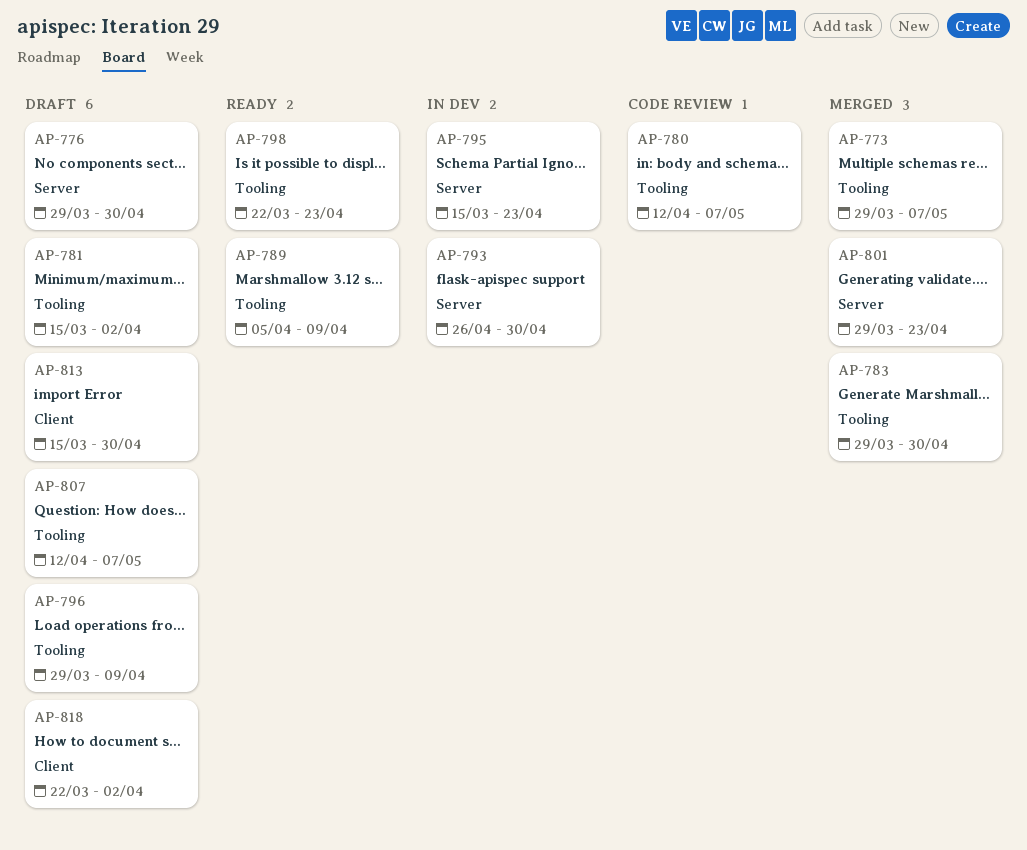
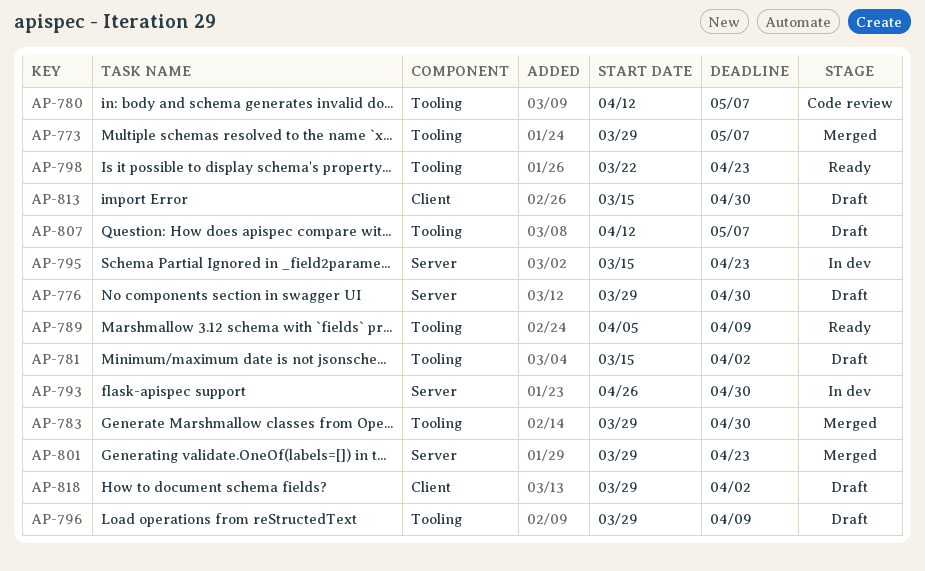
AP-818, start: Mar 22 -> Mar 29

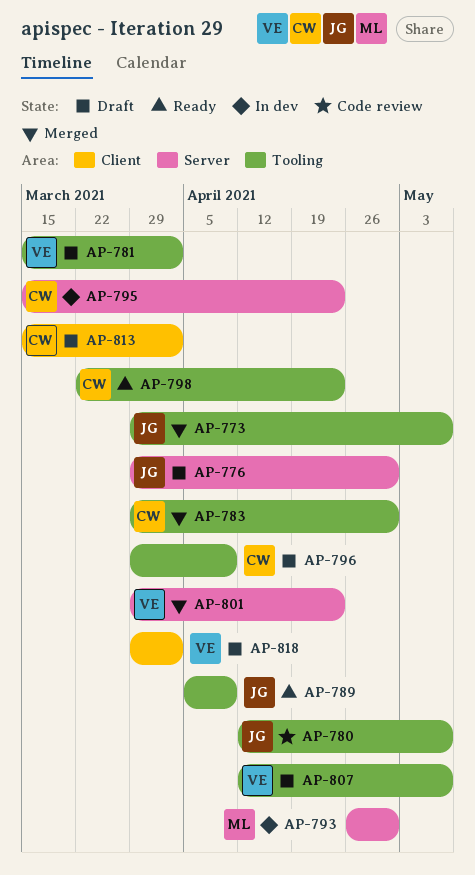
AP-813, due: Apr 30 -> Apr 2

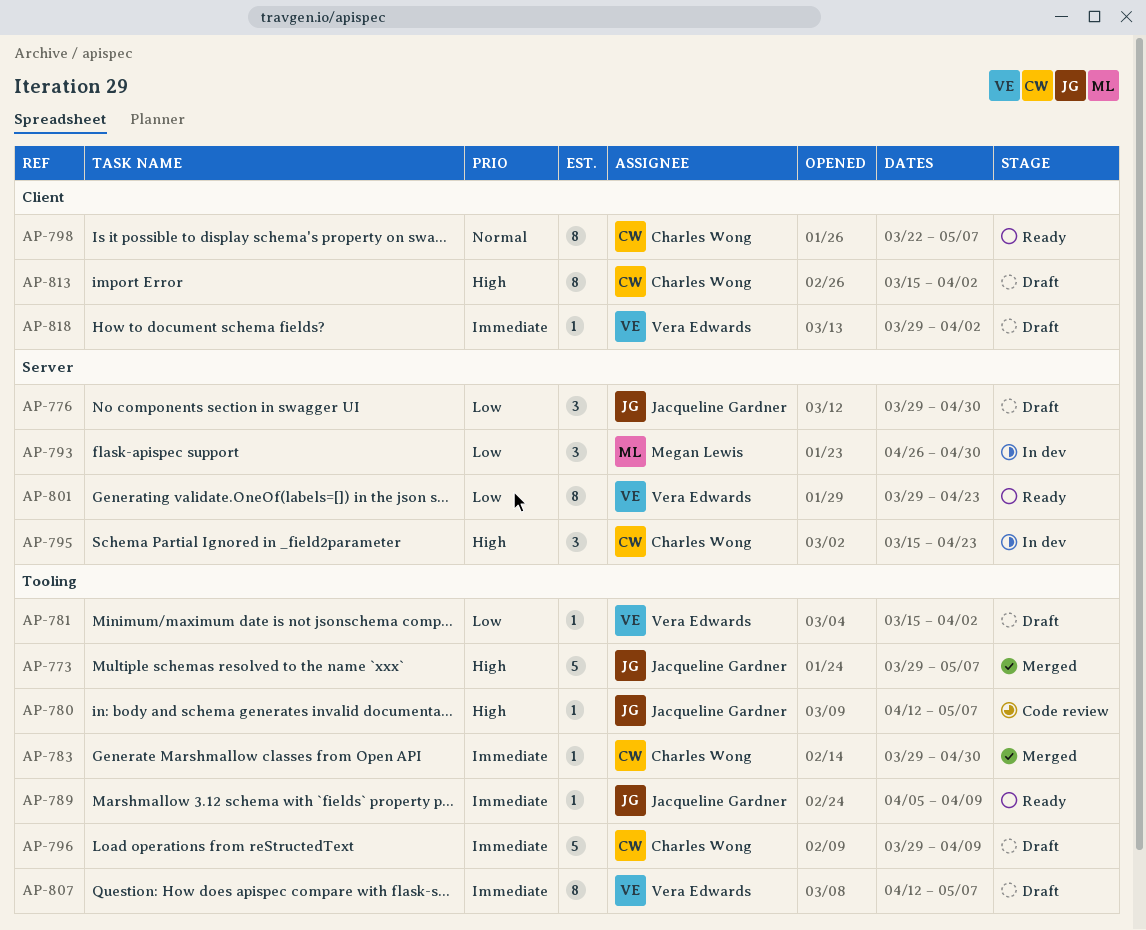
AP-798, label: Tooling -> Client
AP-798, due: Apr 23 -> May 7
AP-801, status: Merged -> Ready

